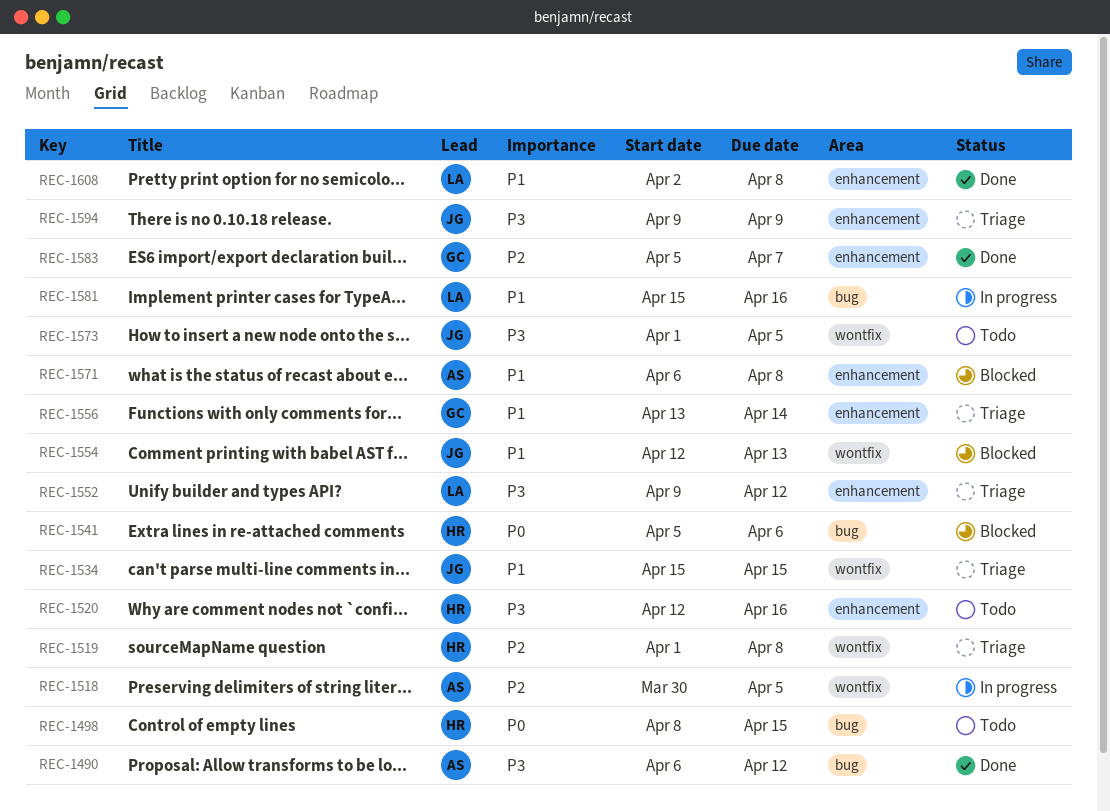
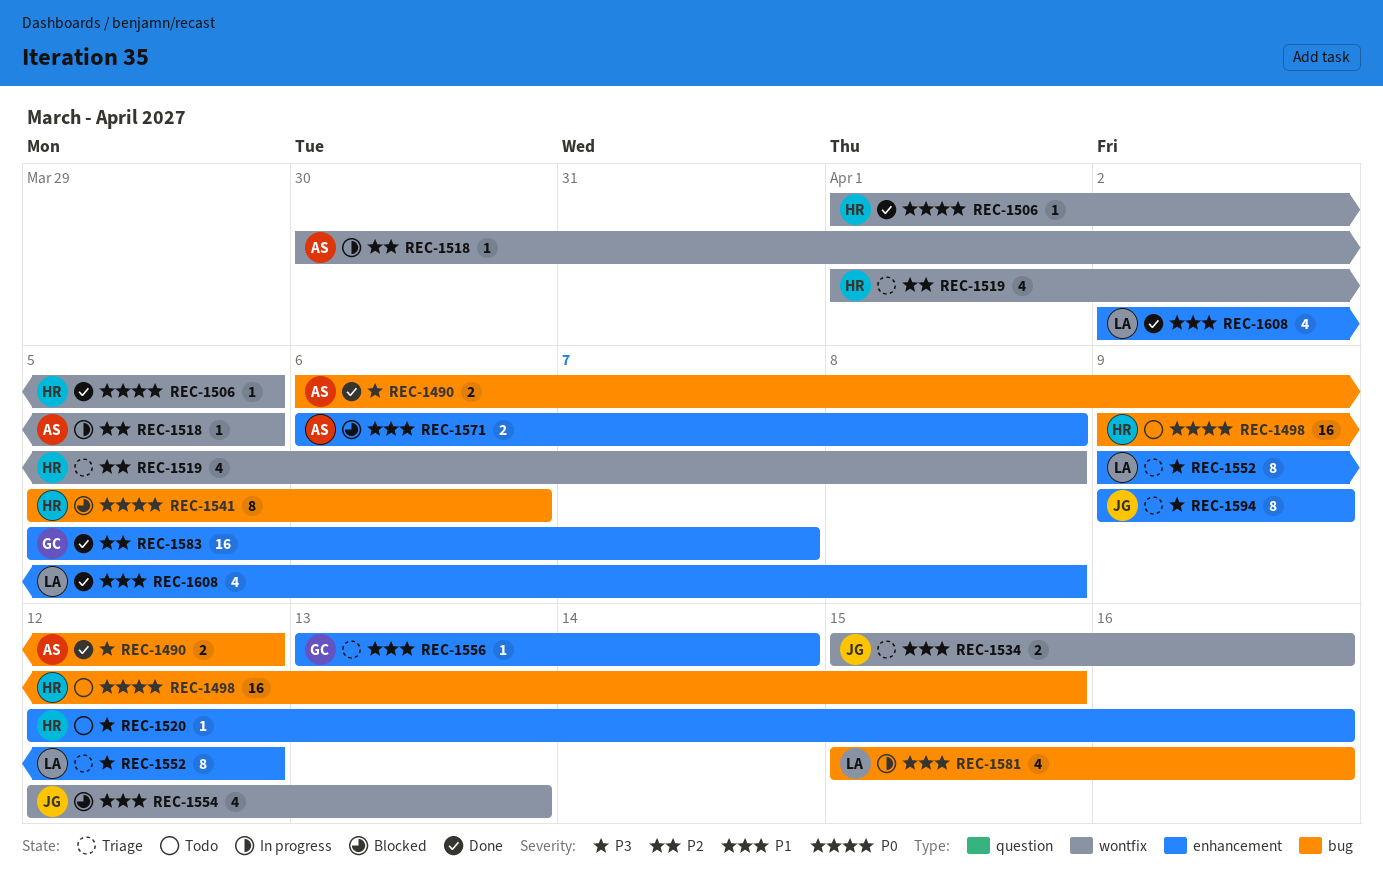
REC-1498, start: Apr 8 -> Apr 9
REC-1506: none -> present
REC-1534, due: Apr 15 -> Apr 16
REC-1573: present -> none

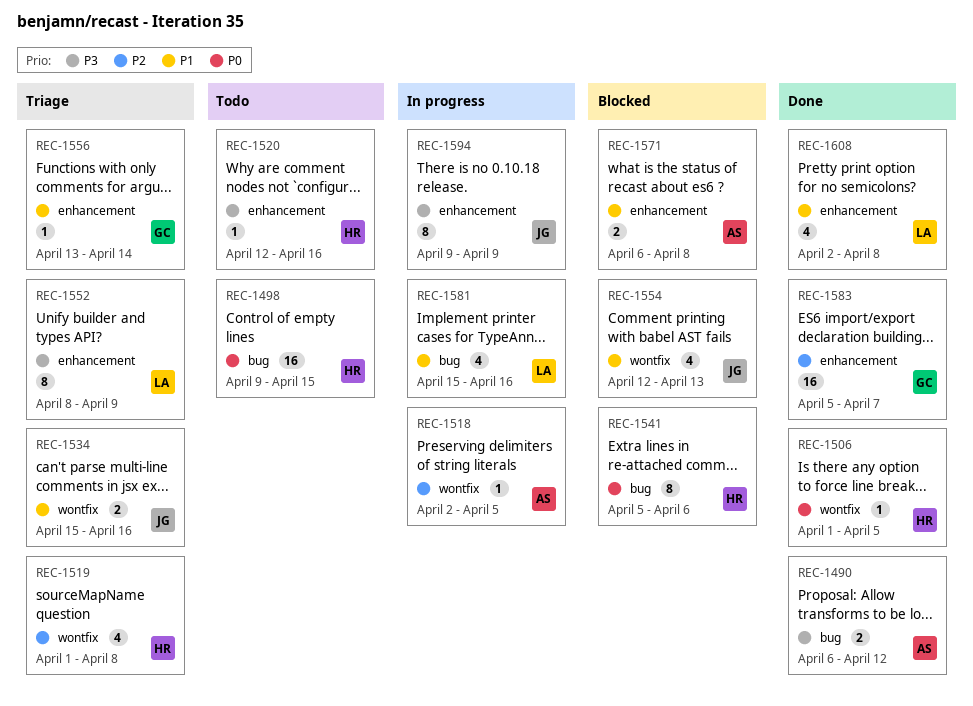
REC-1518, start: Mar 30 -> Apr 2
REC-1552, start: Apr 9 -> Apr 8
REC-1552, due: Apr 12 -> Apr 9
REC-1594, status: Triage -> In progress

